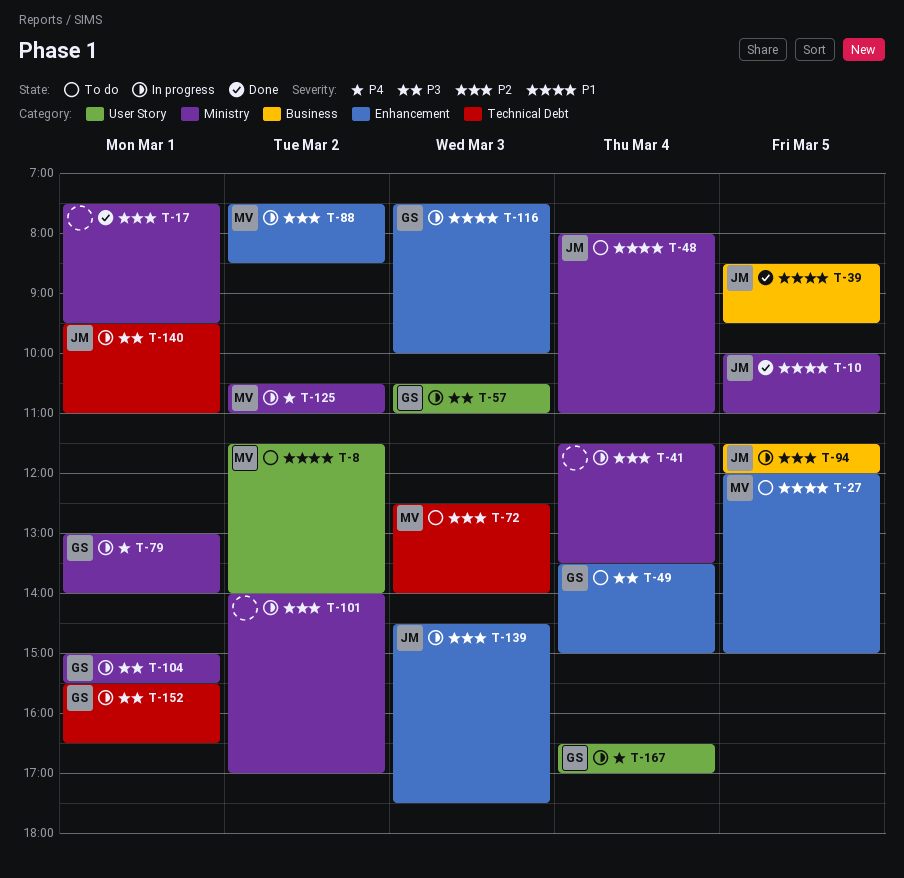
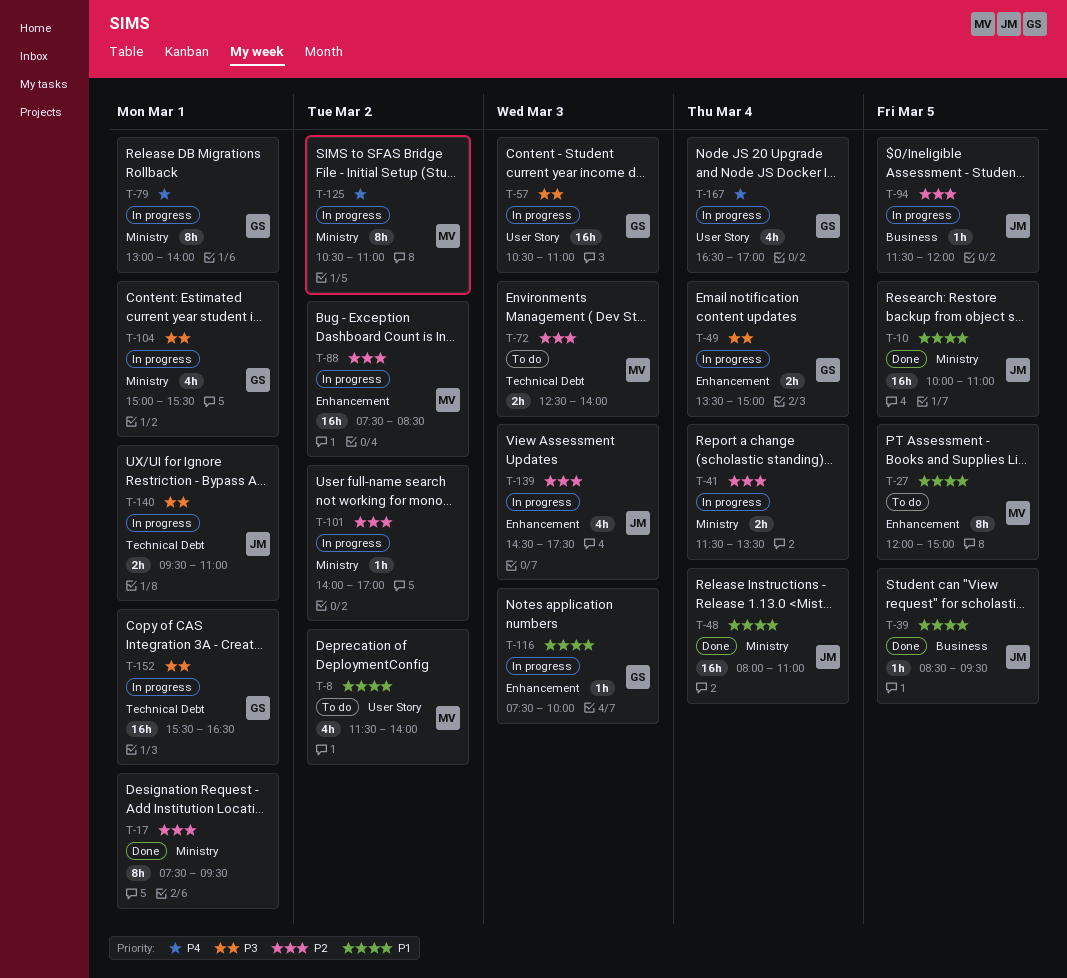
T-48, status: To do -> Done
T-49, status: To do -> In progress

